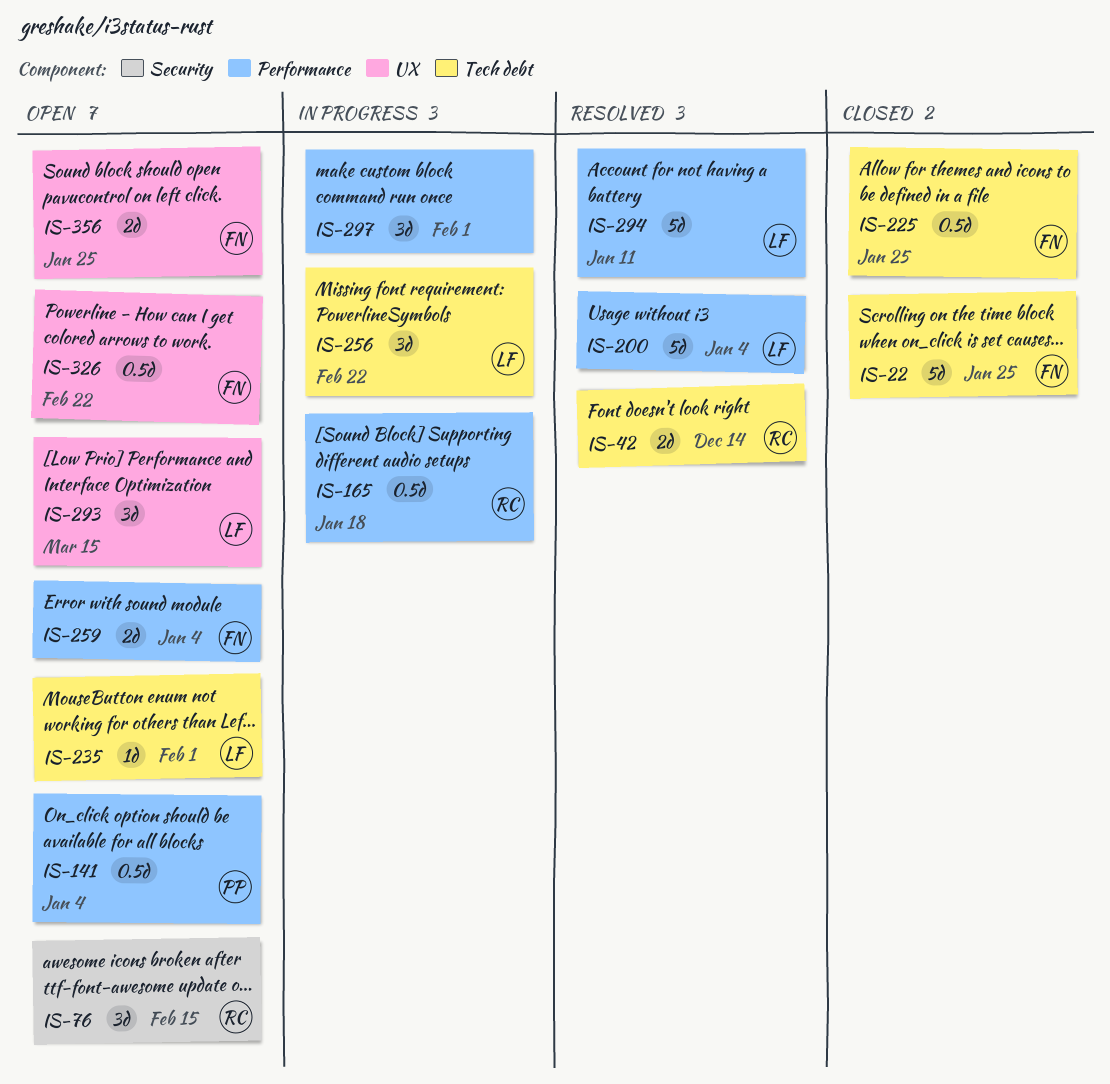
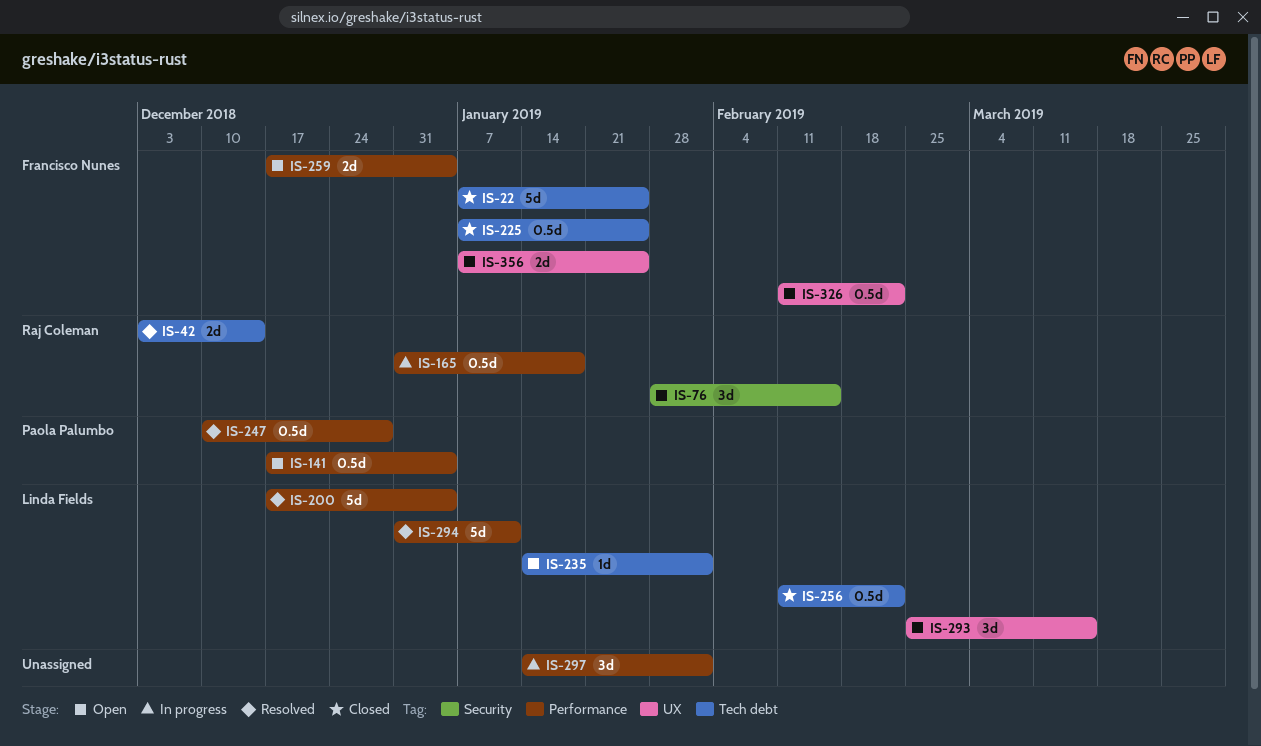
IS-247: none -> present
IS-256, status: In progress -> Closed
IS-256, estimate: 3d -> 0.5d

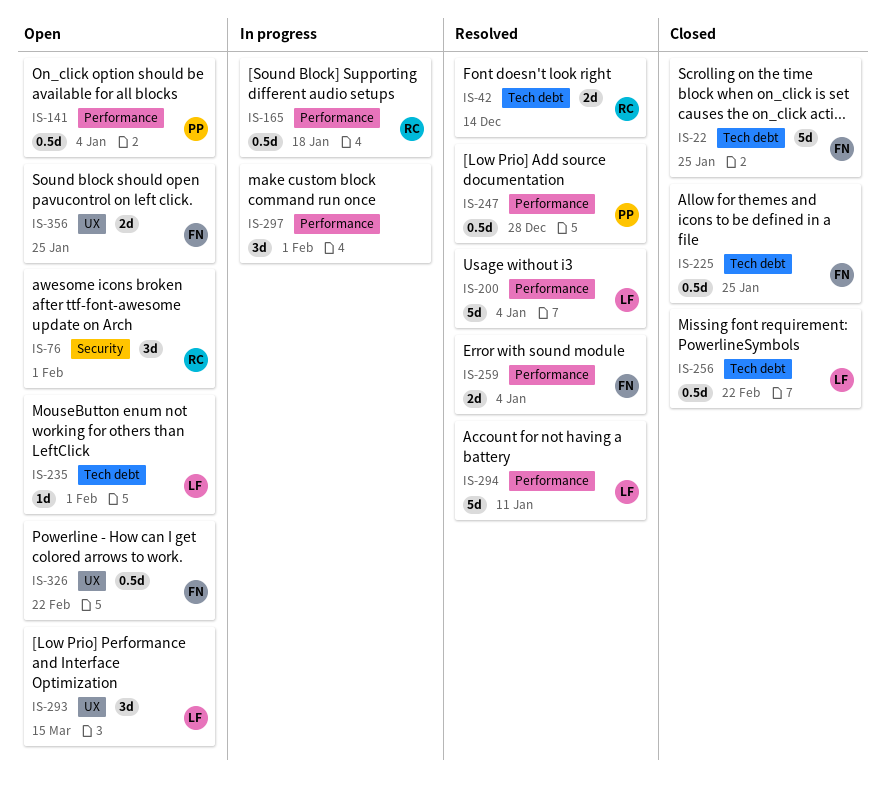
IS-76, due: Feb 15 -> Feb 1
IS-259, status: Open -> Resolved

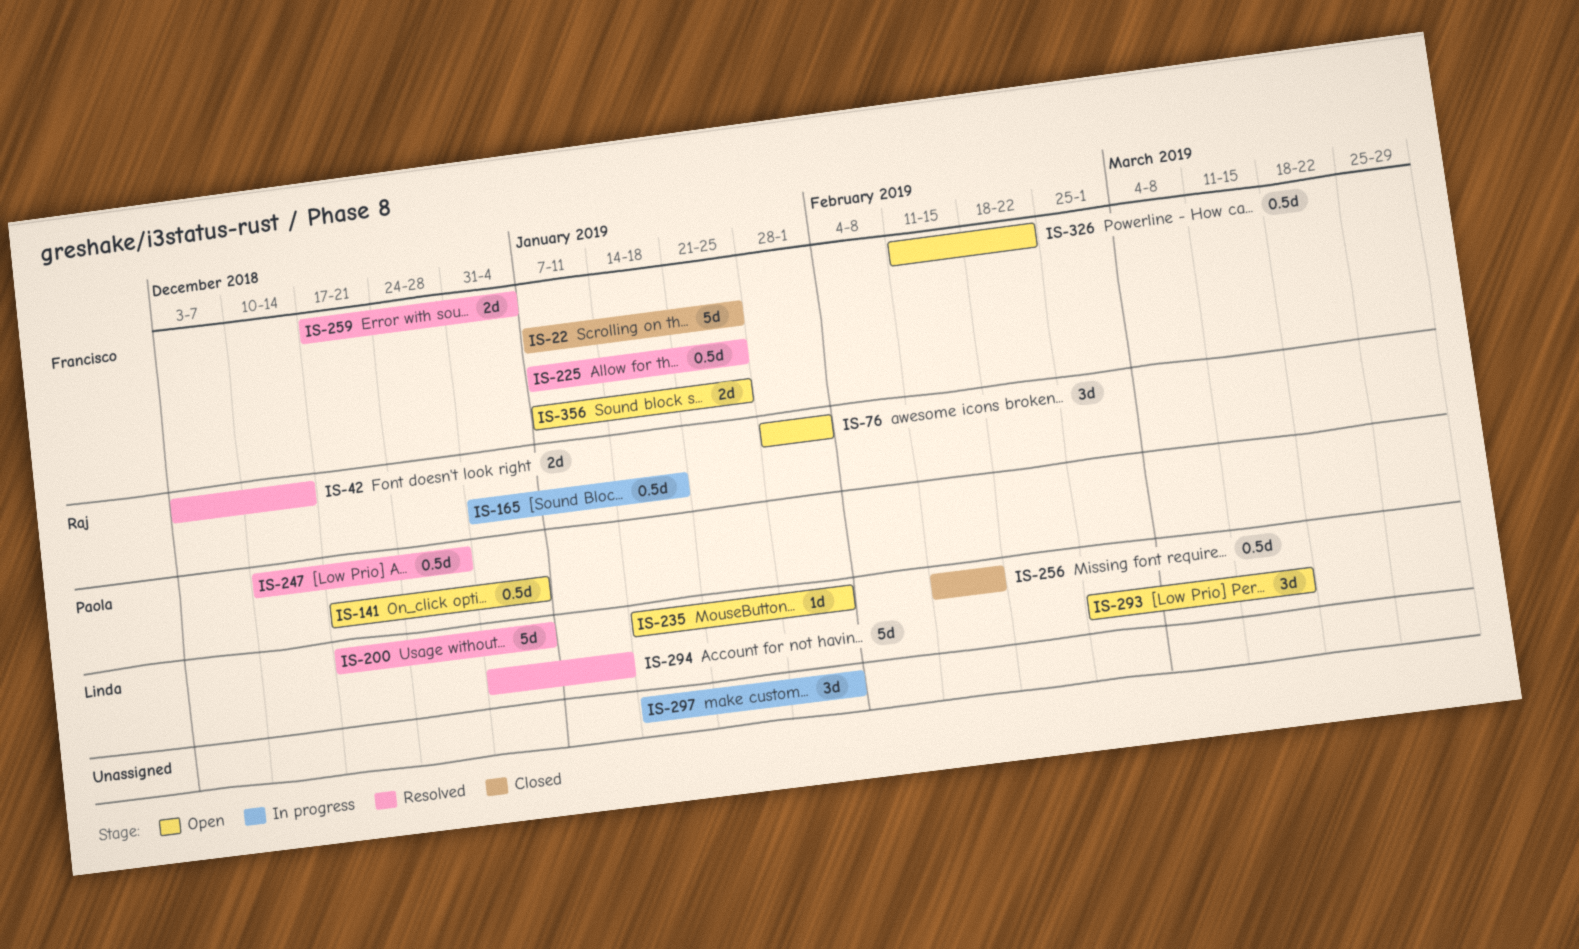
IS-225, status: Closed -> Resolved
IS-256, due: Feb 22 -> Feb 15

